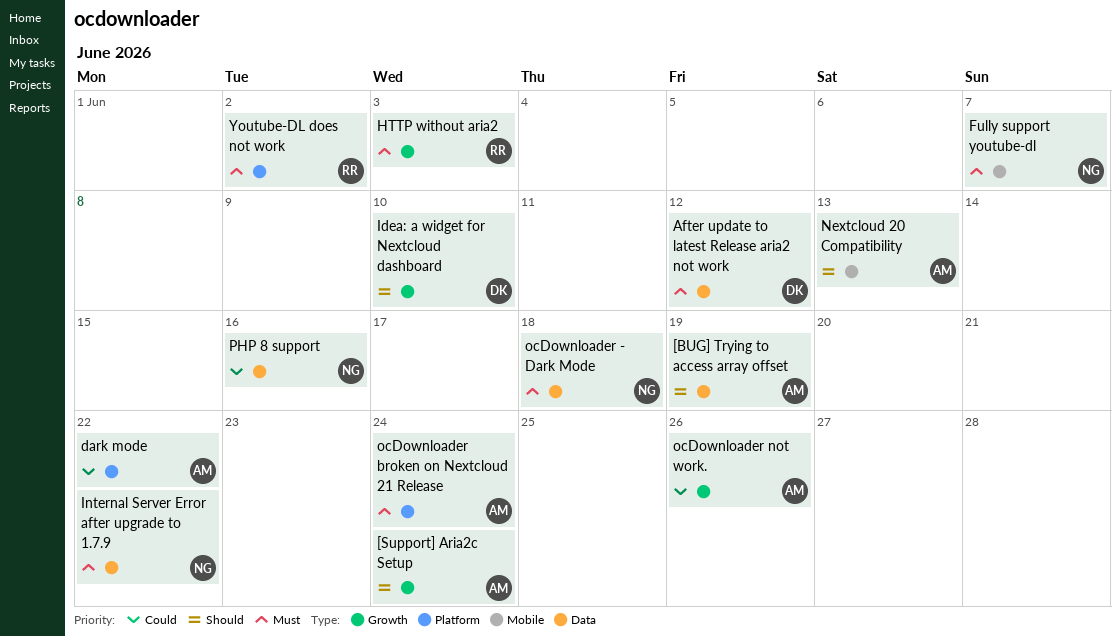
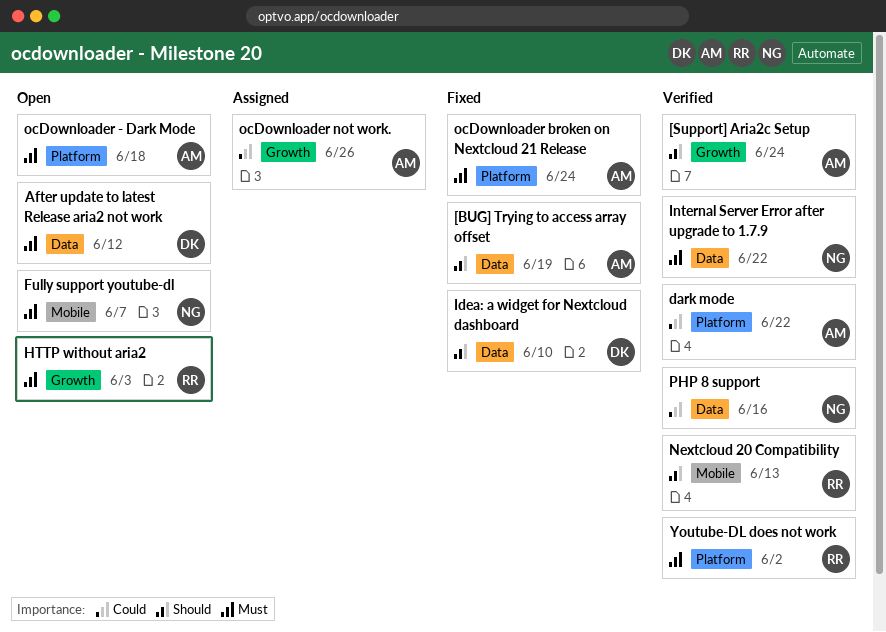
Idea: a widget for Nextcloud dashboard, label: Growth -> Data
Nextcloud 20 Compatibility, owner: AM -> RR
ocDownloader - Dark Mode, owner: NG -> AM
ocDownloader - Dark Mode, label: Data -> Platform

